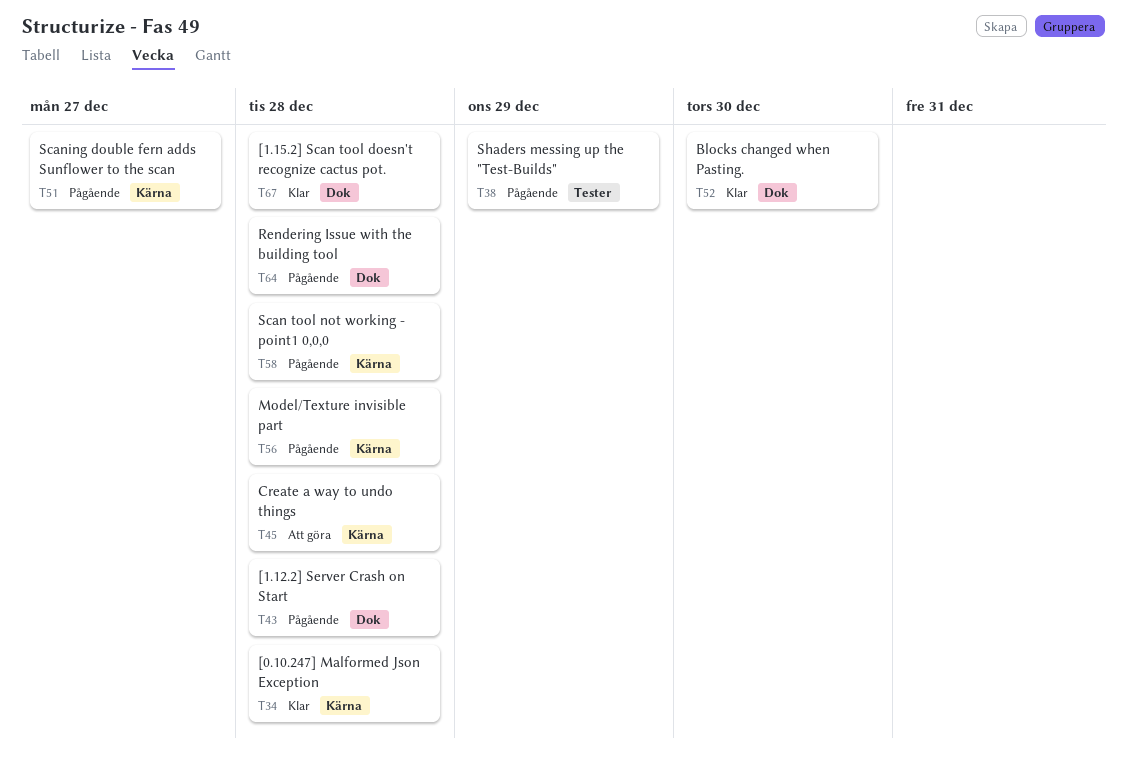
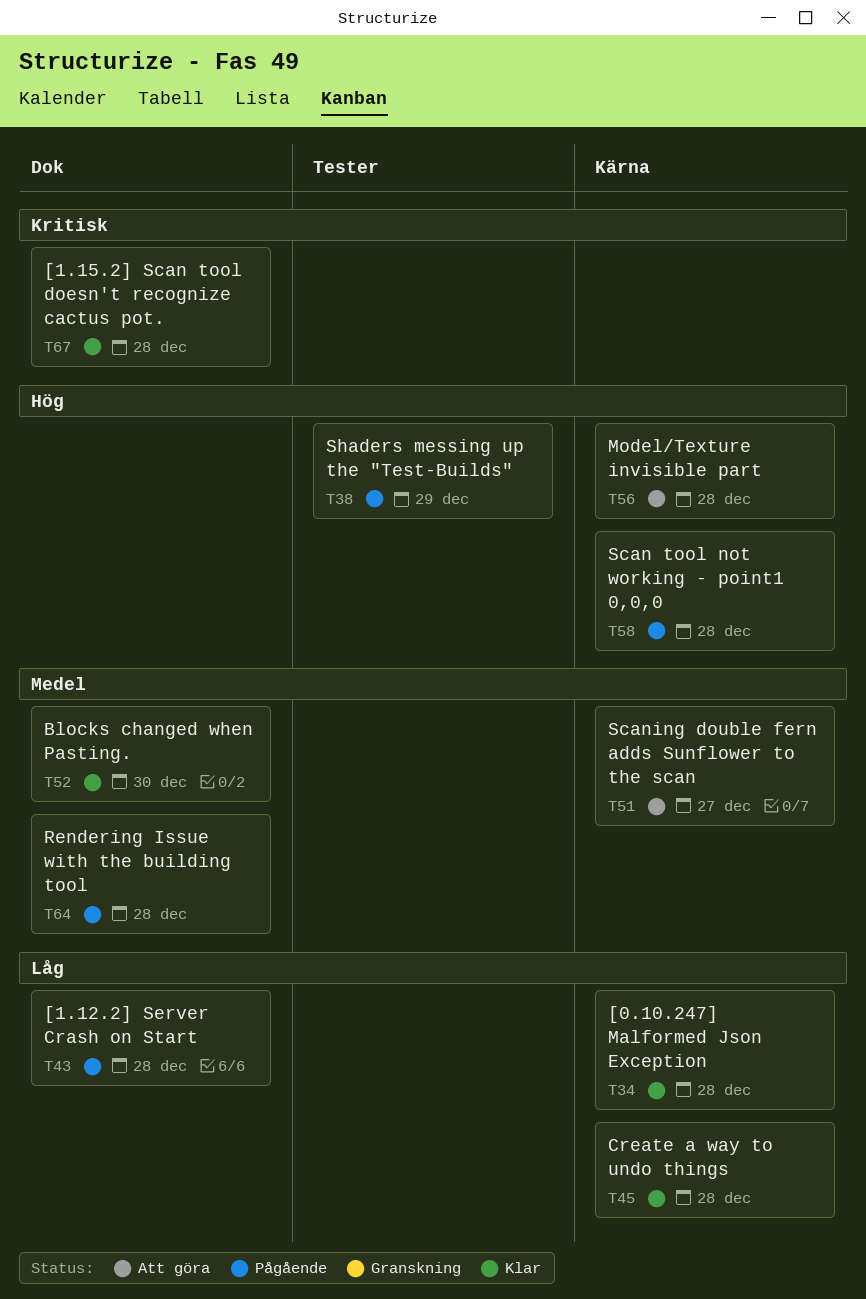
T45, status: Att göra -> Klar
T51, status: Pågående -> Att göra
T56, status: Pågående -> Att göra

